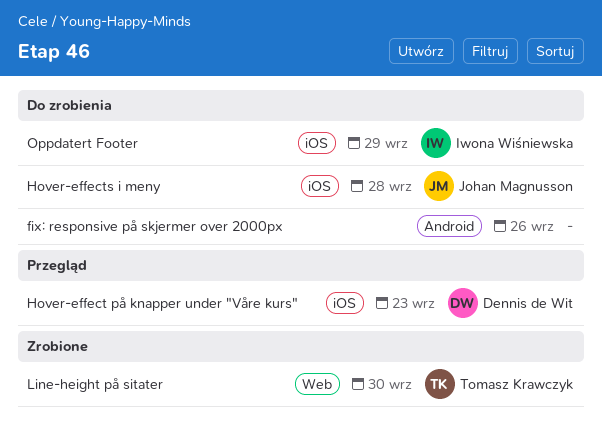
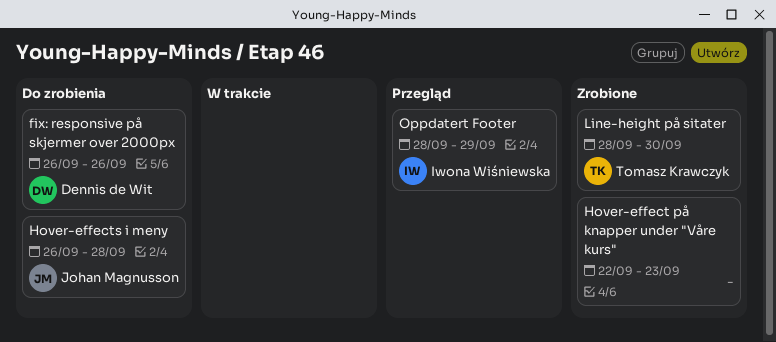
fix: responsive på skjermer over 2000px, owner: none -> Dennis de Wit
Hover-effect på knapper under "Våre kurs", status: Przegląd -> Zrobione
Hover-effect på knapper under "Våre kurs", owner: Dennis de Wit -> none
Oppdatert Footer, status: Do zrobienia -> Przegląd

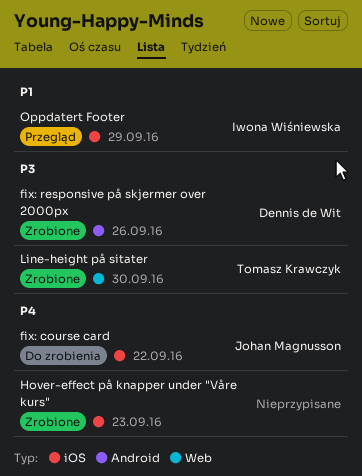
fix: course card: none -> present
fix: responsive på skjermer over 2000px, status: Do zrobienia -> Zrobione
Hover-effects i meny: present -> none

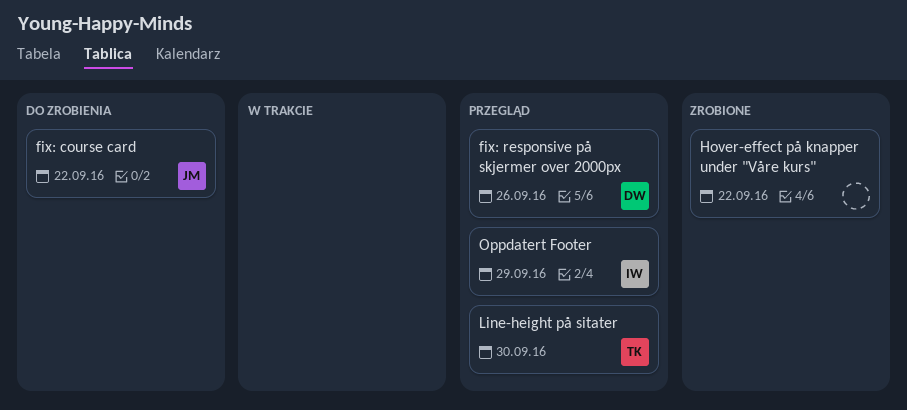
fix: responsive på skjermer over 2000px, status: Zrobione -> Przegląd
Hover-effect på knapper under "Våre kurs", due: Sep 23 -> Sep 22
Line-height på sitater, status: Zrobione -> Przegląd

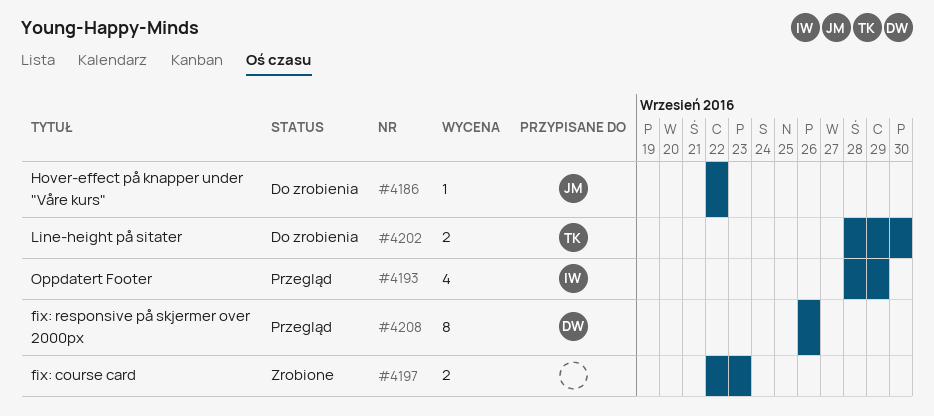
fix: course card, status: Do zrobienia -> Zrobione
fix: course card, owner: JM -> none
fix: course card, due: Sep 22 -> Sep 23
Hover-effect på knapper under "Våre kurs", status: Zrobione -> Do zrobienia
Hover-effect på knapper under "Våre kurs", owner: none -> JM
Line-height på sitater, status: Przegląd -> Do zrobienia

